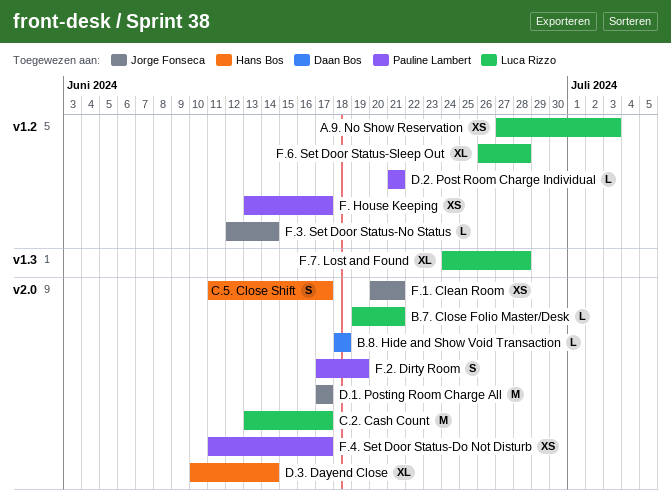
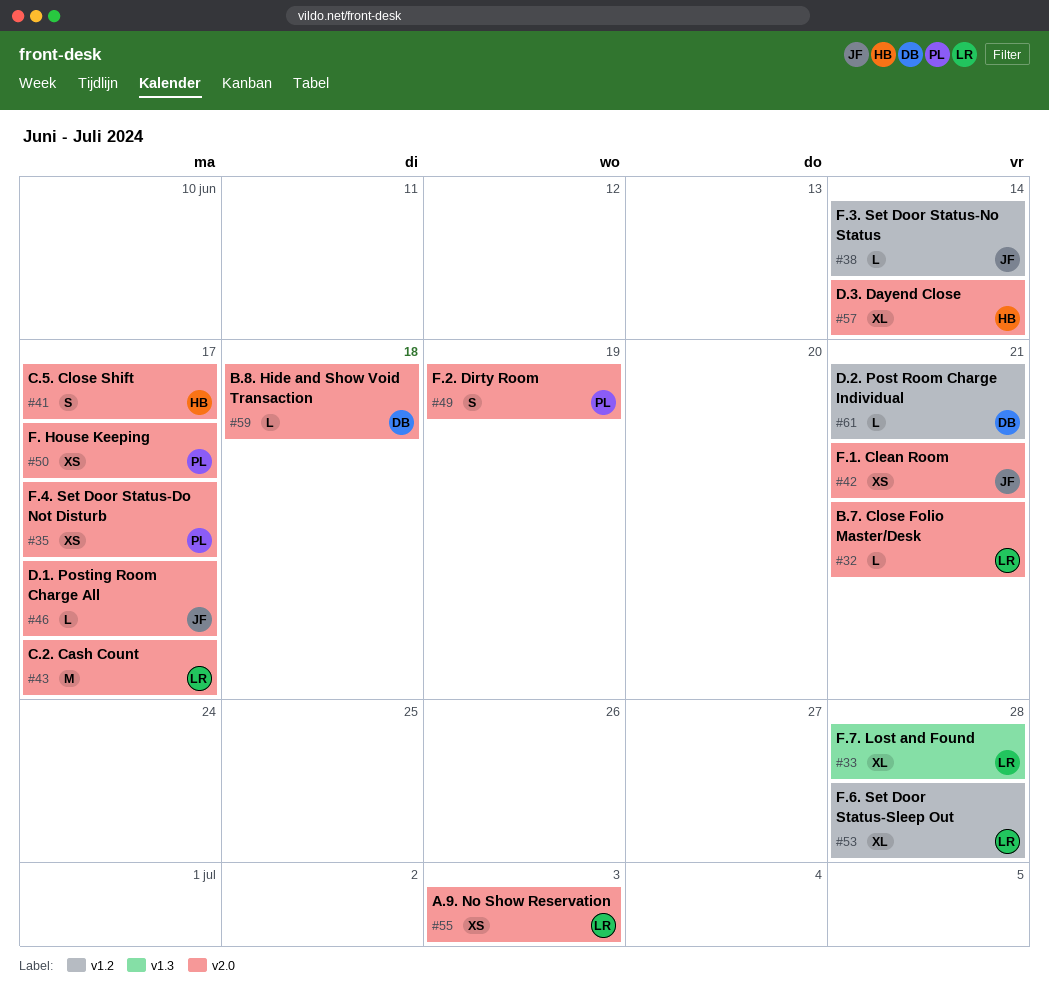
A.9. No Show Reservation, label: v1.2 -> v2.0
D.1. Posting Room Charge All, estimate: M -> L
D.2. Post Room Charge Individual, owner: Pauline Lambert -> Daan Bos
F. House Keeping, label: v1.2 -> v2.0

